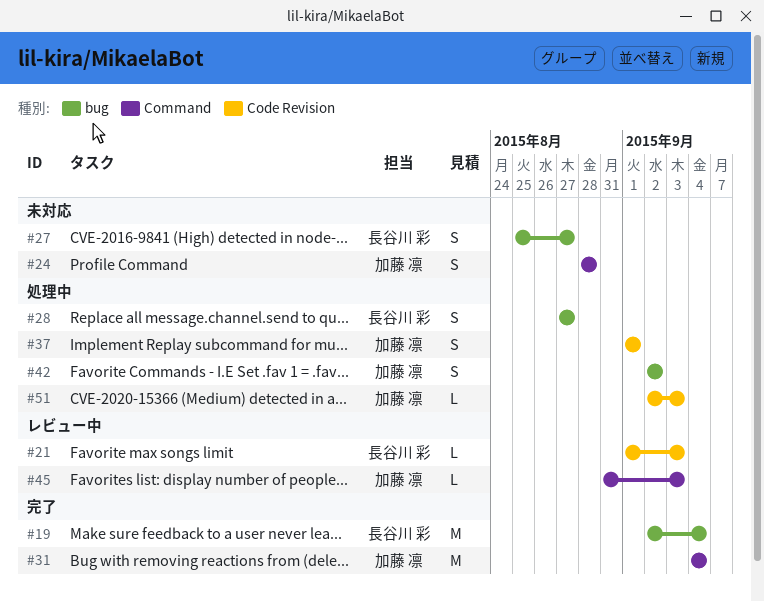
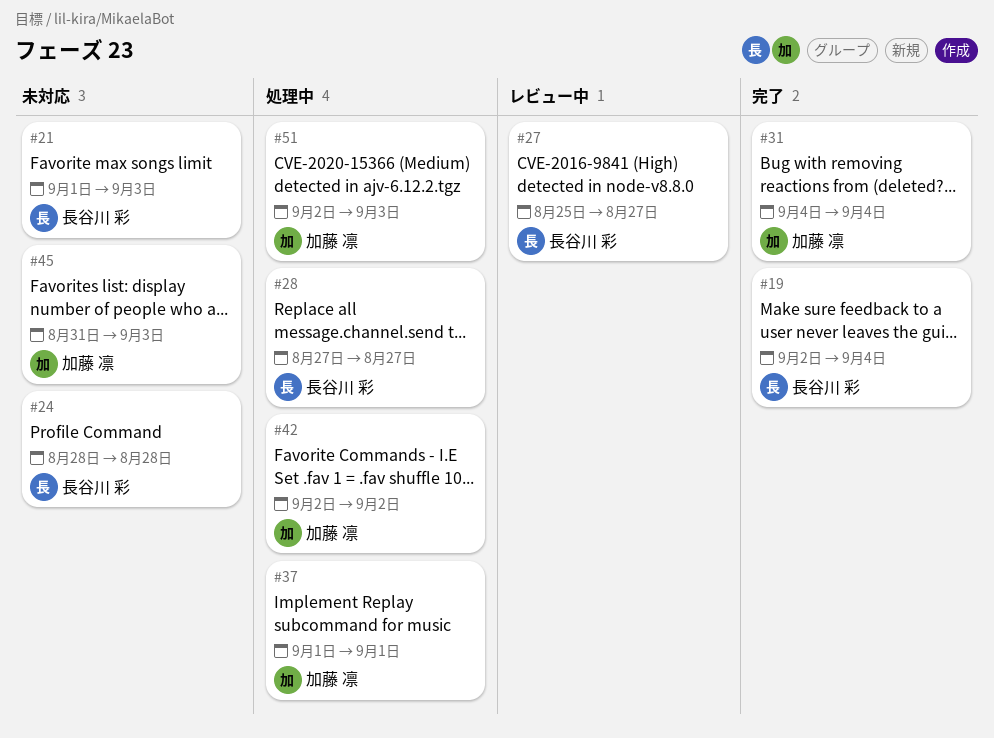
#21, status: レビュー中 -> 未対応
#24, owner: 加藤 凛 -> 長谷川 彩
#27, status: 未対応 -> レビュー中
#45, status: レビュー中 -> 未対応

